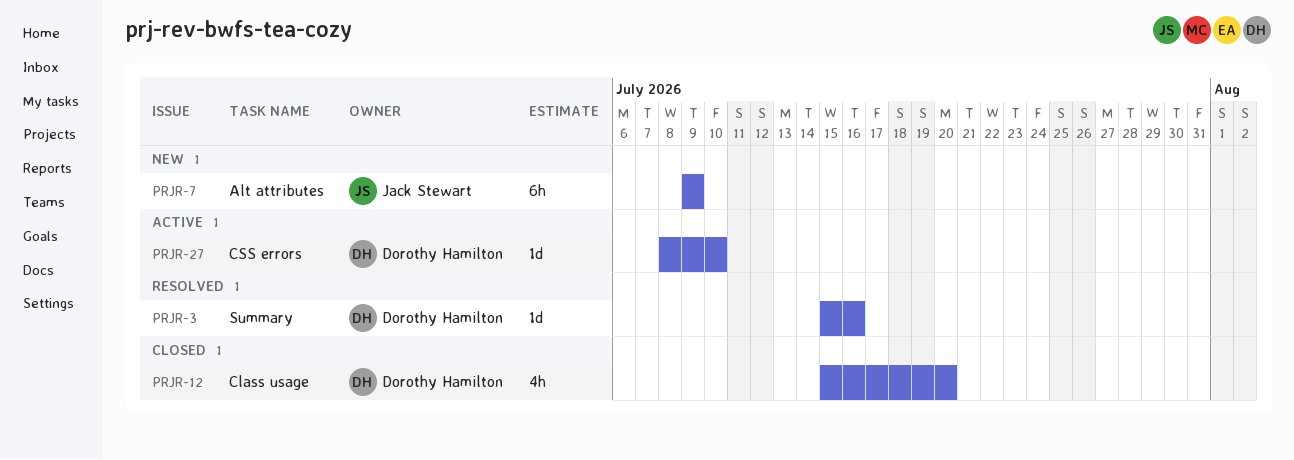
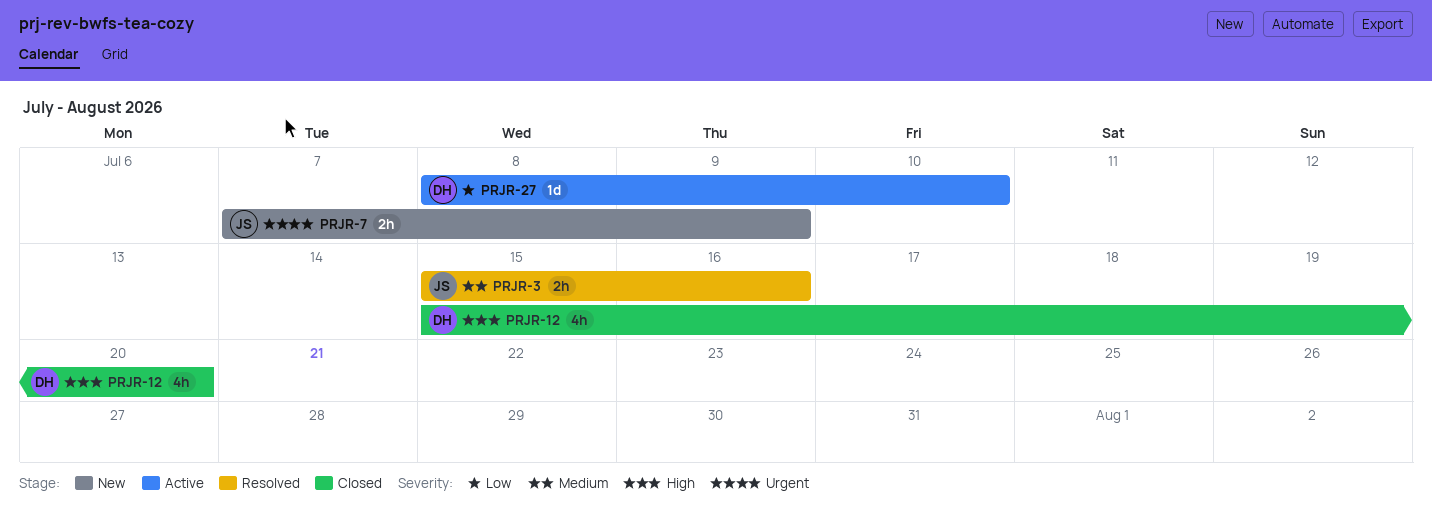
PRJR-3, owner: Dorothy Hamilton -> Jack Stewart
PRJR-3, estimate: 1d -> 2h
PRJR-7, estimate: 6h -> 2h
PRJR-7, start: Jul 9 -> Jul 7

